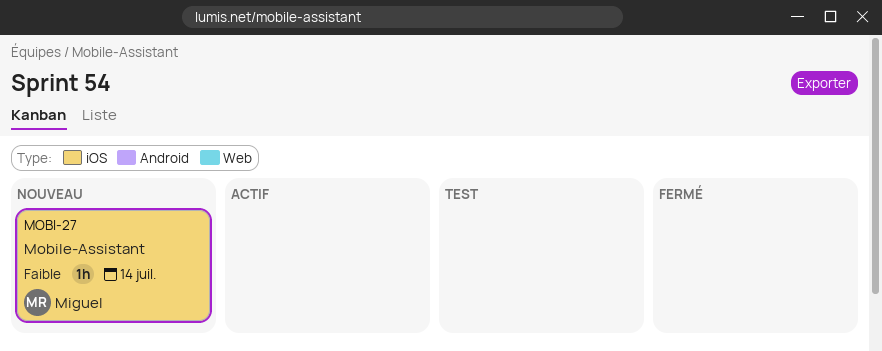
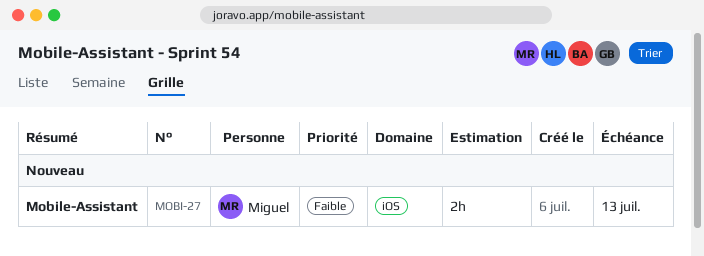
MOBI-27, estimate: 1h -> 2h
MOBI-27, due: Jul 14 -> Jul 13

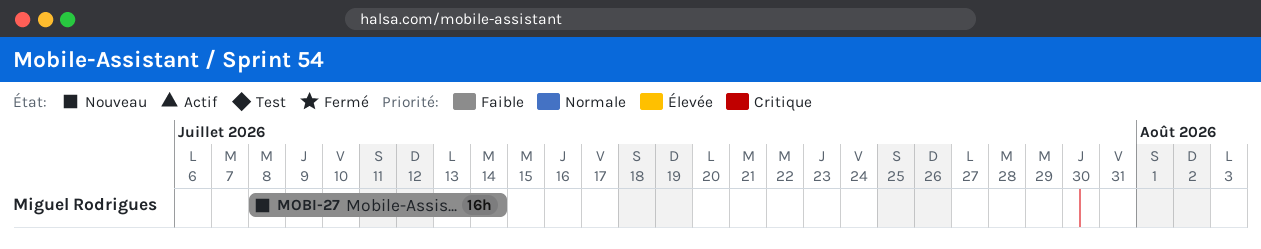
MOBI-27, estimate: 2h -> 16h
MOBI-27, due: Jul 13 -> Jul 14

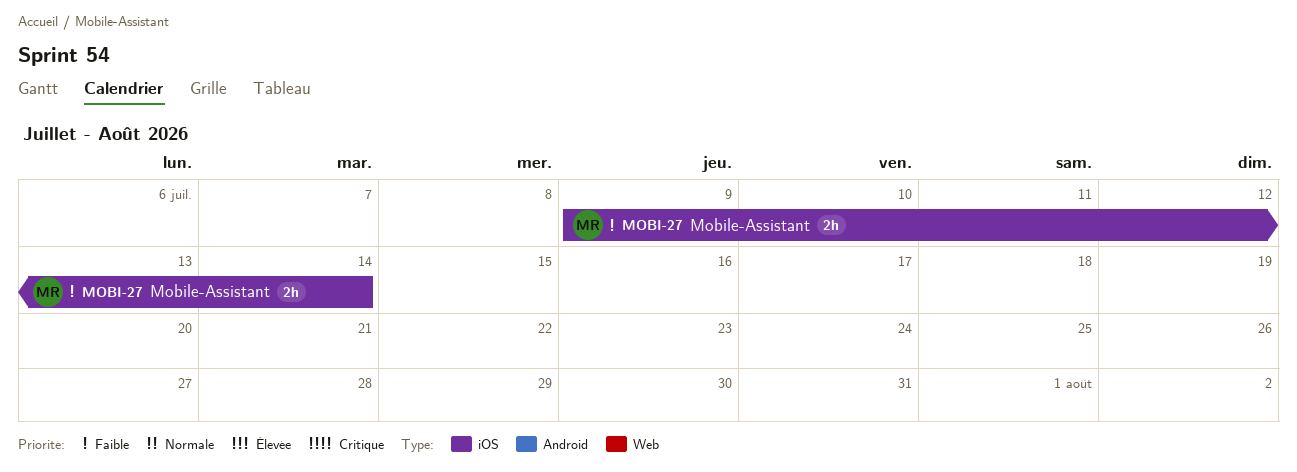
MOBI-27, estimate: 16h -> 2h
MOBI-27, start: Jul 8 -> Jul 9

